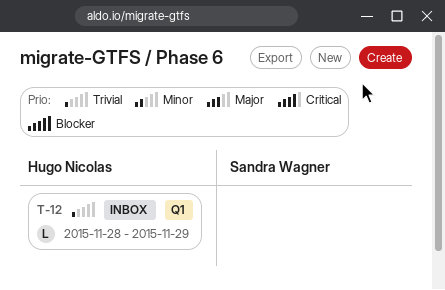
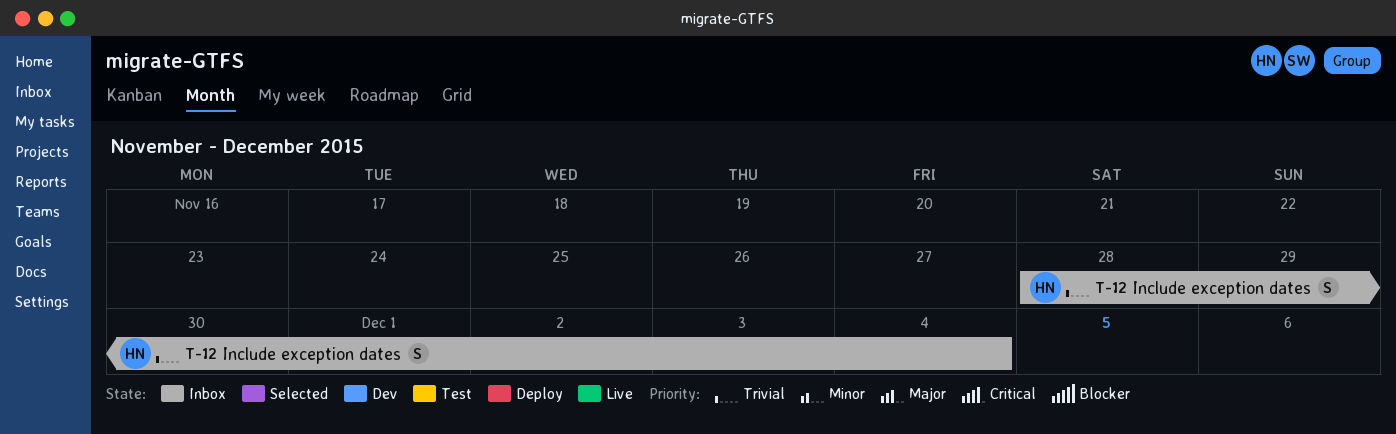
T-12, estimate: L -> S
T-12, due: Nov 29 -> Dec 4

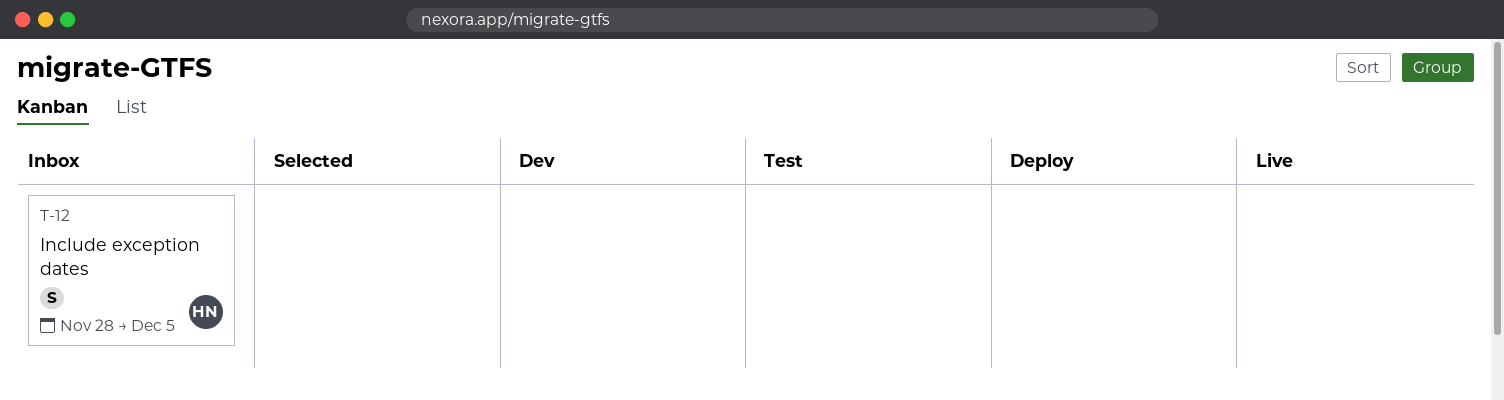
T-12, due: Dec 4 -> Dec 5

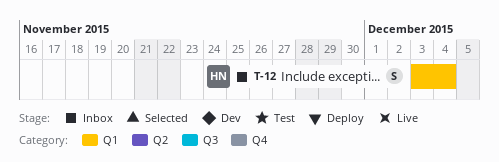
T-12, start: Nov 28 -> Dec 3
T-12, due: Dec 5 -> Dec 4

